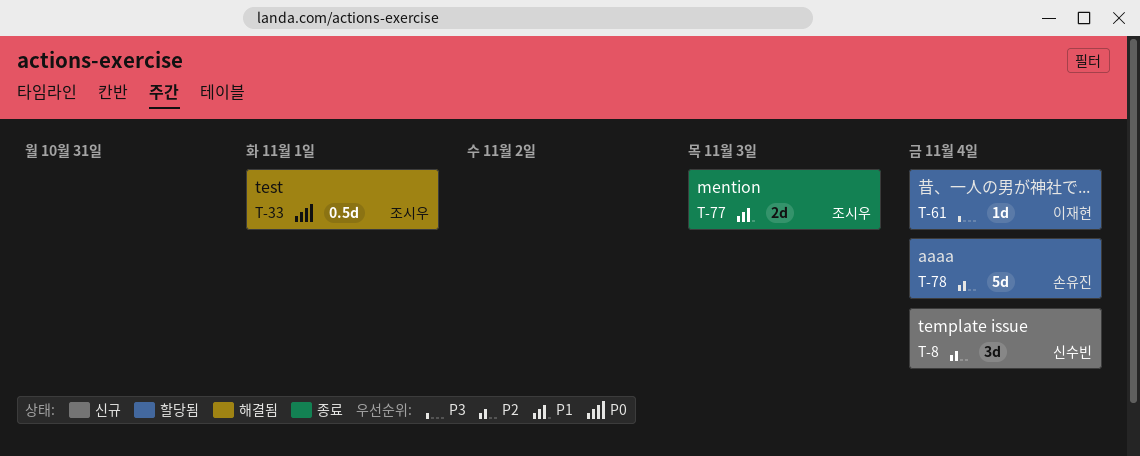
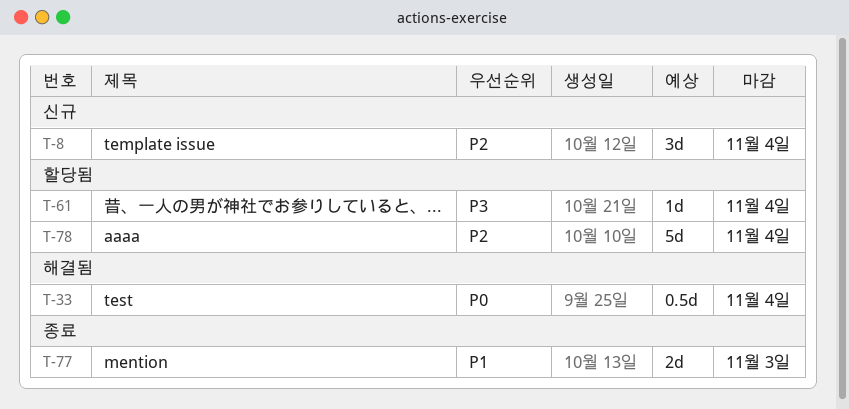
T-33, due: Nov 1 -> Nov 4

